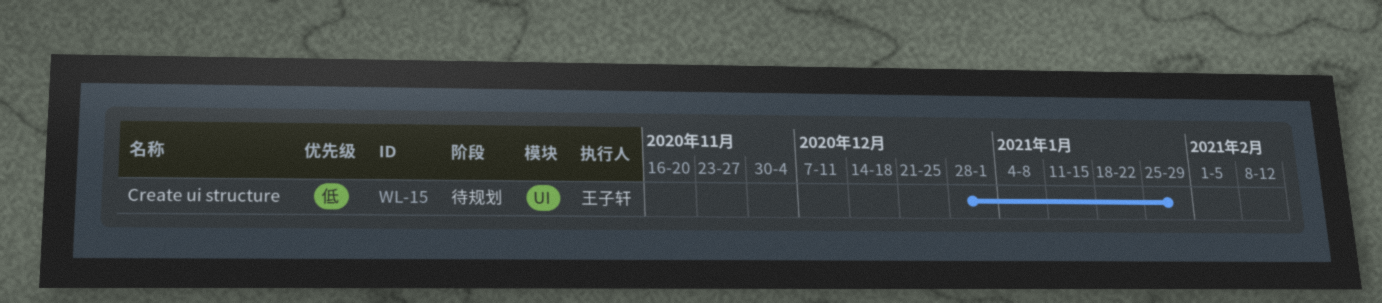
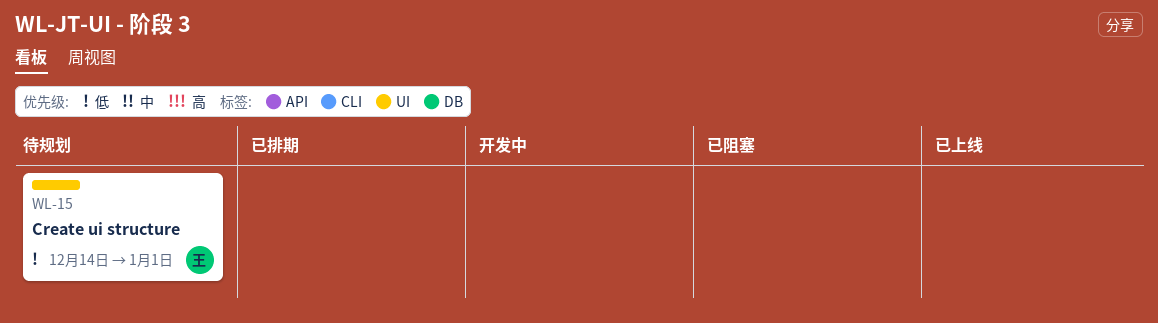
WL-15, start: Dec 28 -> Dec 14
WL-15, due: Jan 29 -> Jan 1

